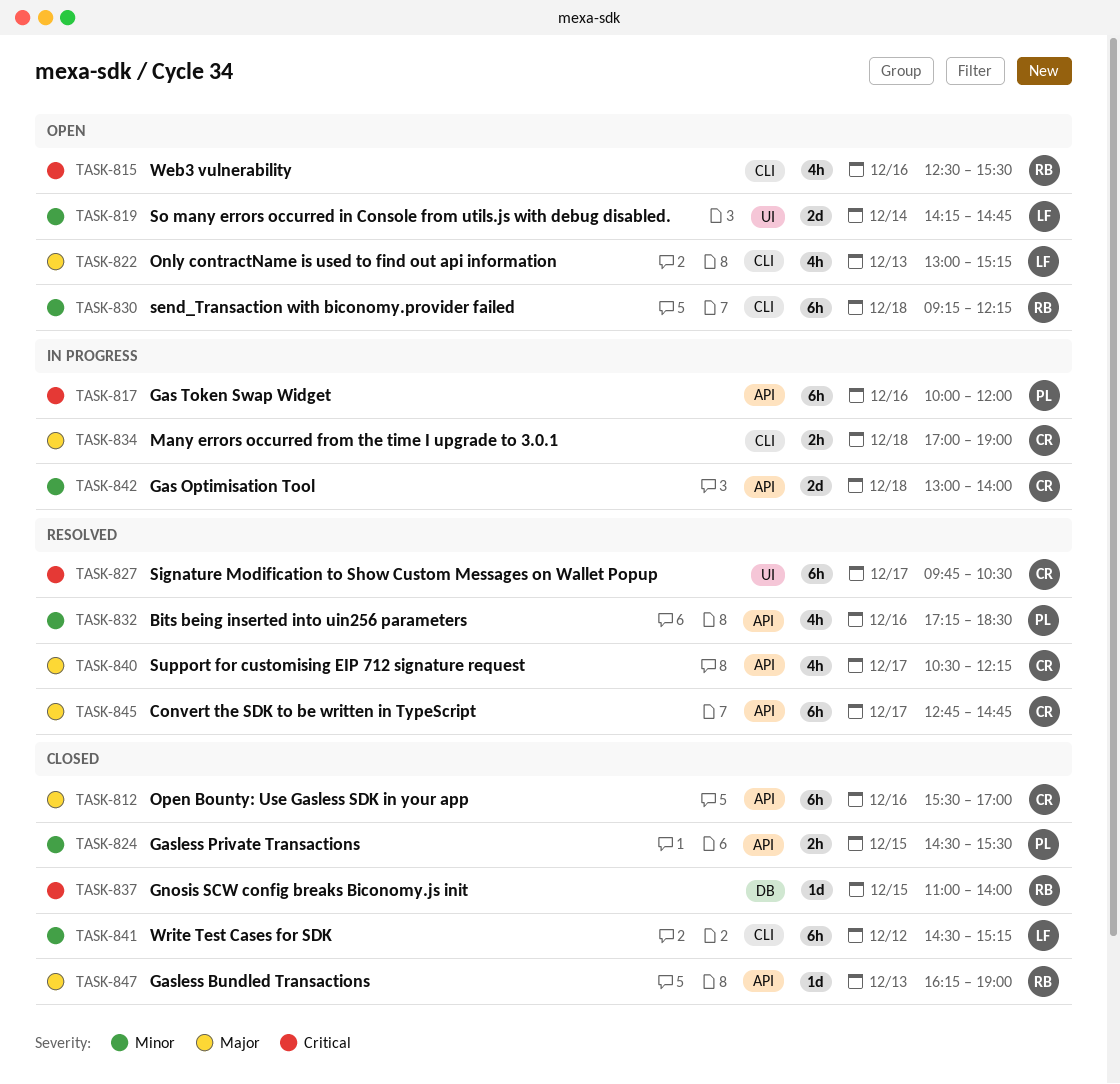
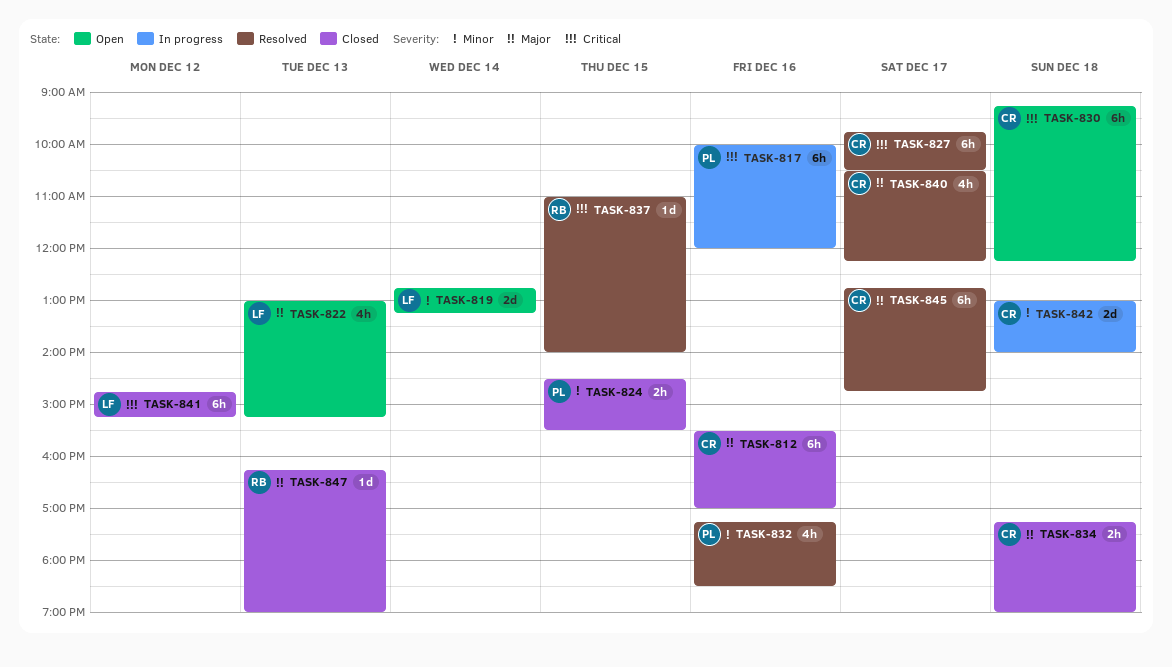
TASK-815: present -> none
TASK-819, begins: 14:15 -> 12:45
TASK-819, ends: 14:45 -> 13:15
TASK-830, owner: RB -> CR
TASK-830, priority: Minor -> Critical
TASK-834, status: In progress -> Closed
TASK-834, begins: 17:00 -> 17:15
TASK-837, status: Closed -> Resolved
TASK-841, priority: Minor -> Critical
TASK-841, begins: 14:30 -> 14:45

